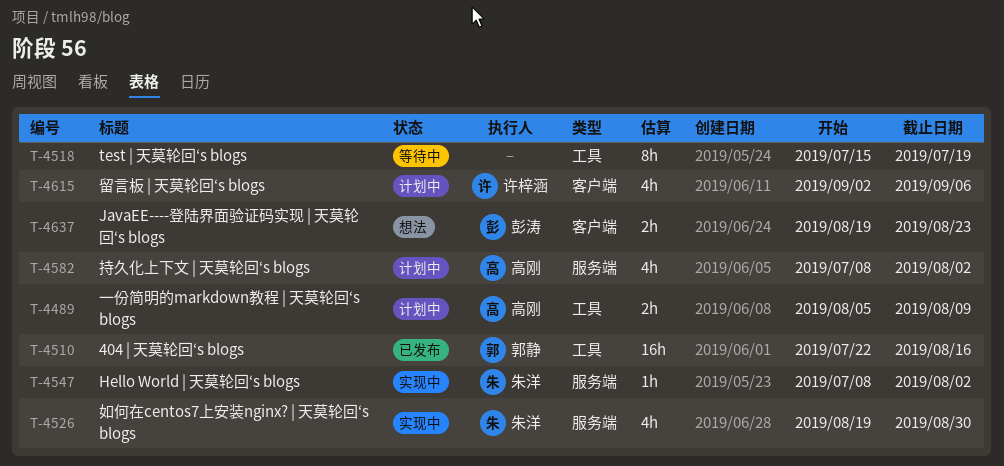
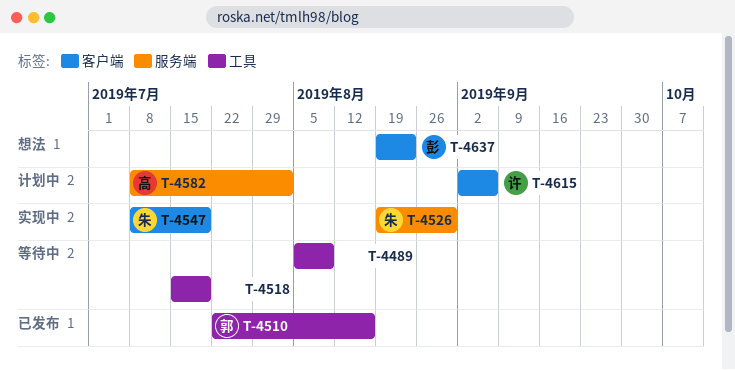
T-4489, status: 计划中 -> 等待中
T-4489, owner: 高刚 -> none
T-4547, label: 服务端 -> 客户端
T-4547, due: Aug 2 -> Jul 19

